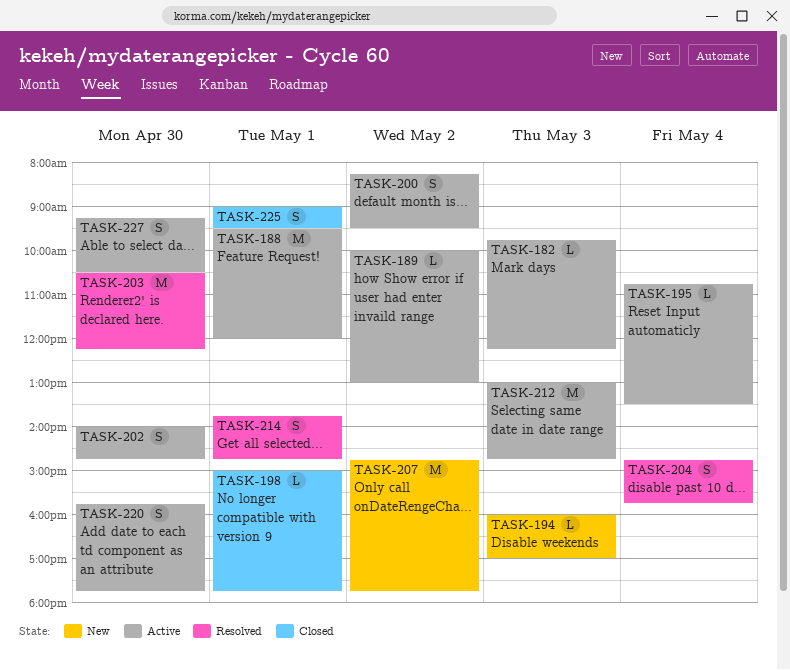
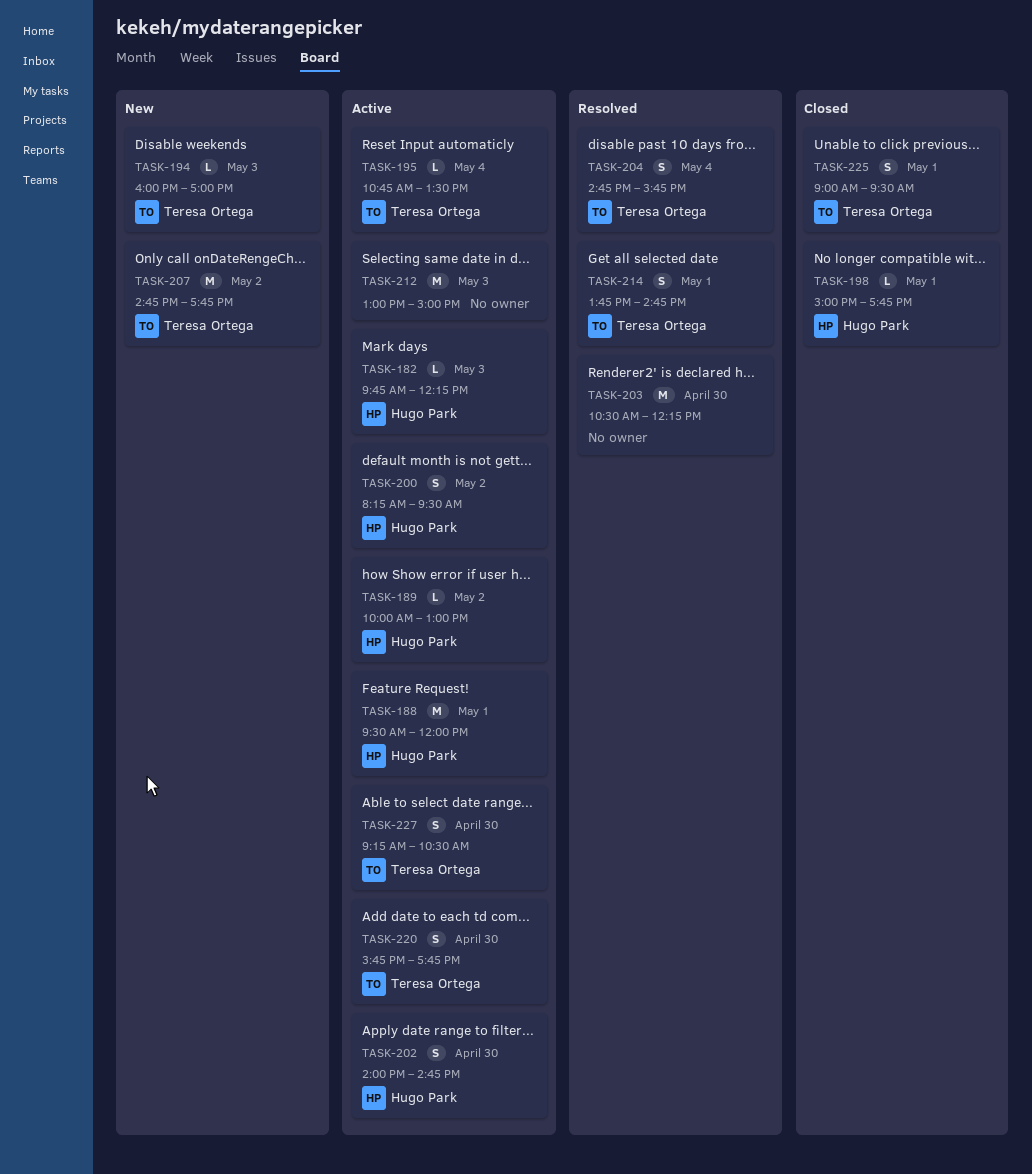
TASK-212, ends: 14:45 -> 15:00

